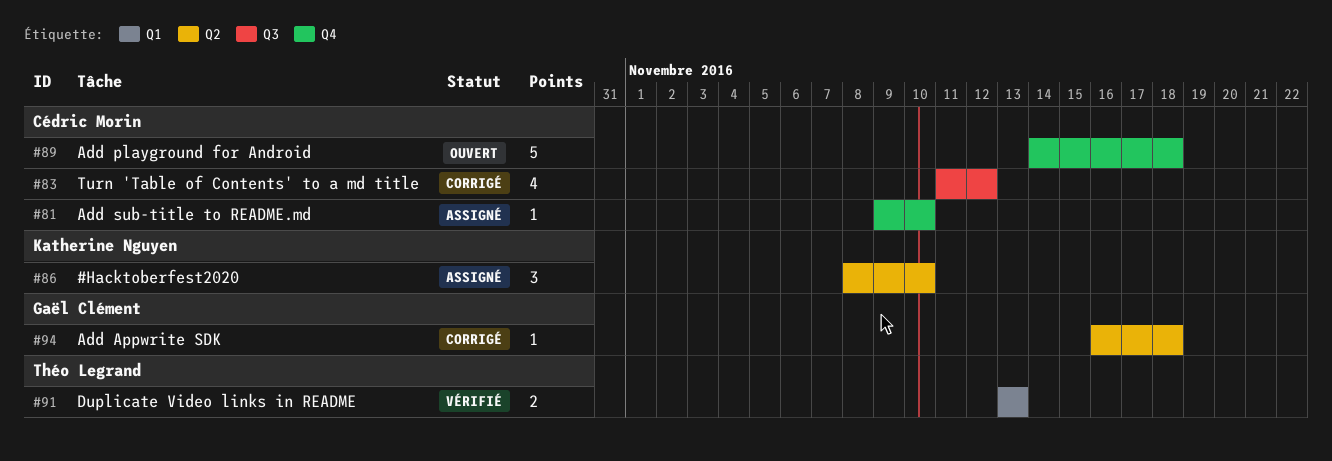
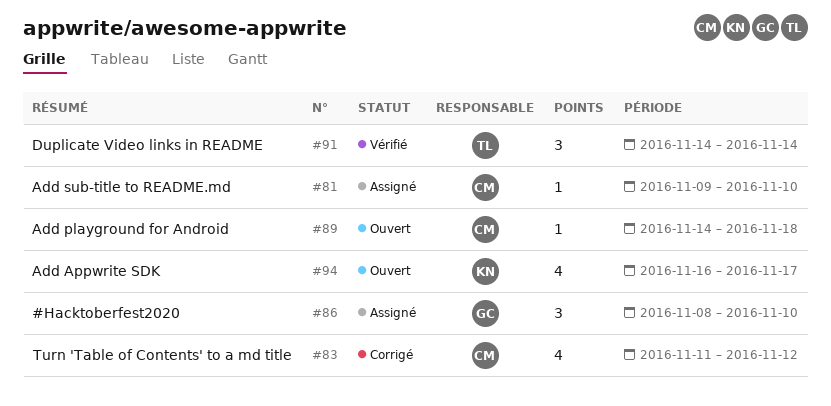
#86, owner: Katherine Nguyen -> Gaël Clément
#89, estimate: 5 -> 1
#91, estimate: 2 -> 3
#91, start: Nov 13 -> Nov 14
#91, due: Nov 13 -> Nov 14
#94, status: Corrigé -> Ouvert
#94, owner: Gaël Clément -> Katherine Nguyen
#94, estimate: 1 -> 4
#94, due: Nov 18 -> Nov 17

